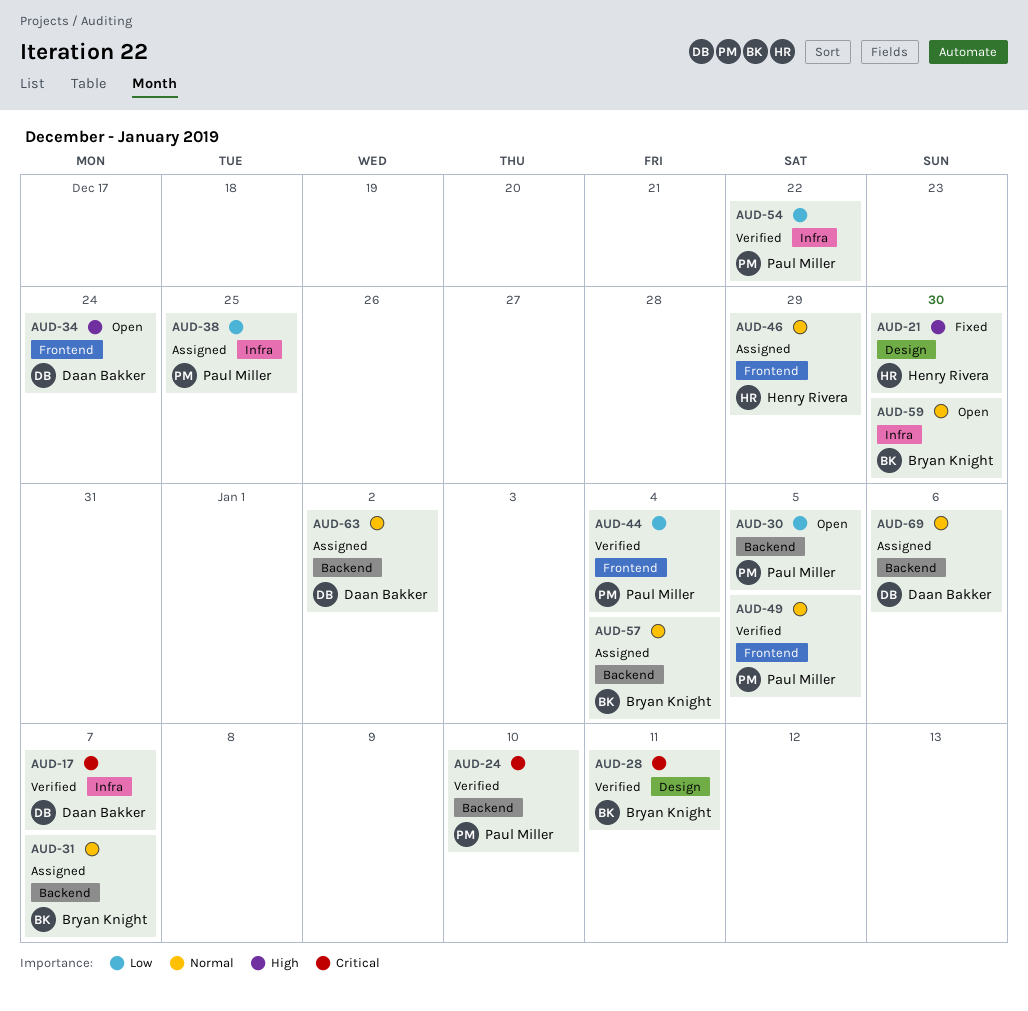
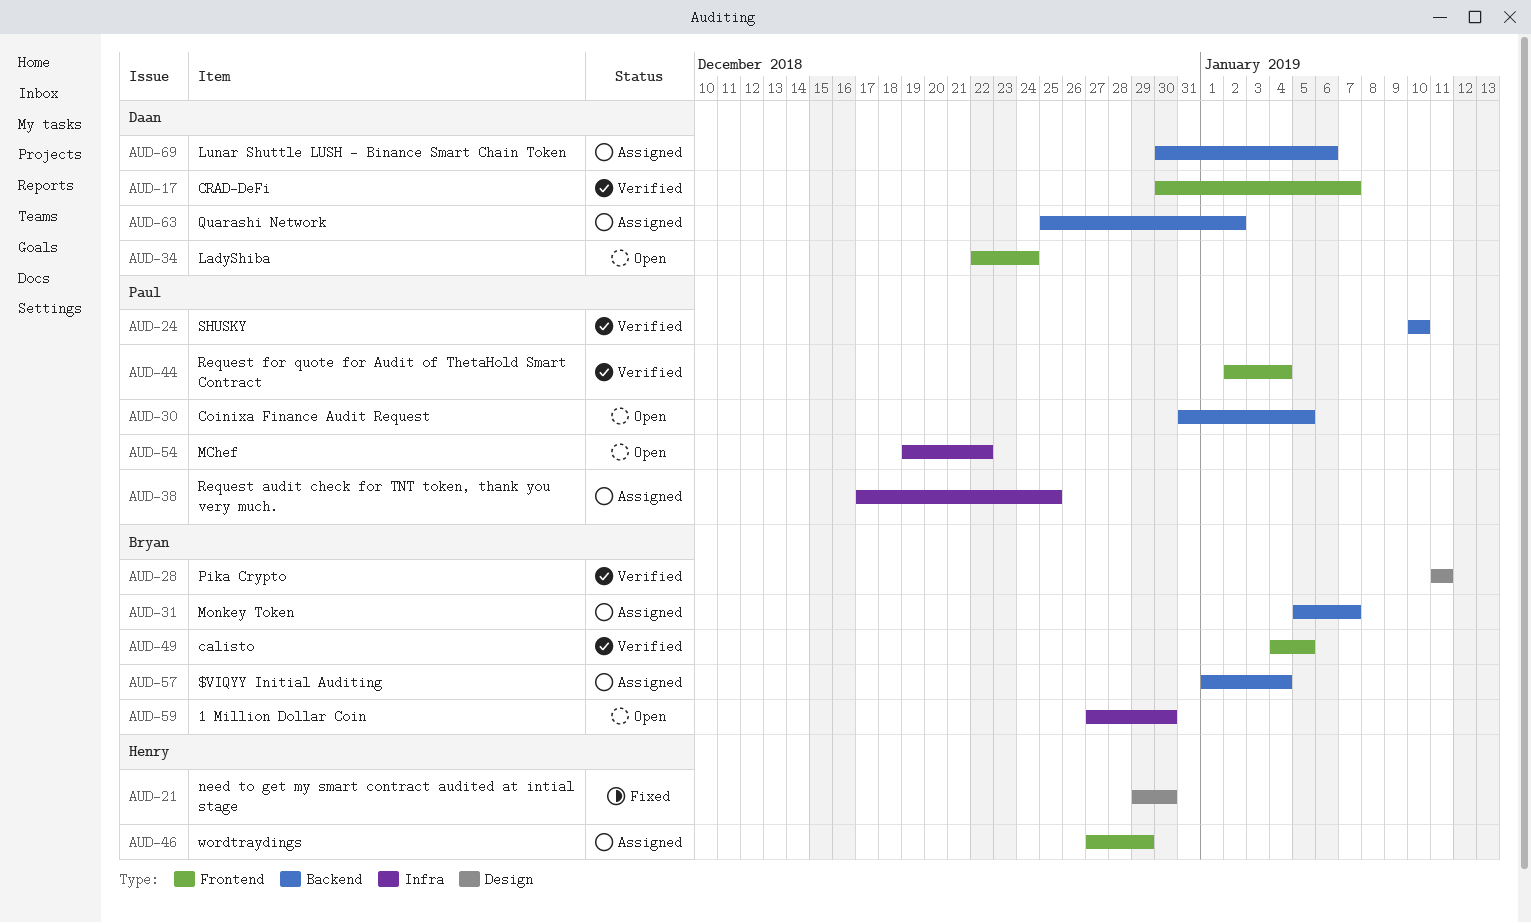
AUD-17, label: Infra -> Frontend
AUD-49, owner: Paul Miller -> Bryan Knight
AUD-54, status: Verified -> Open

